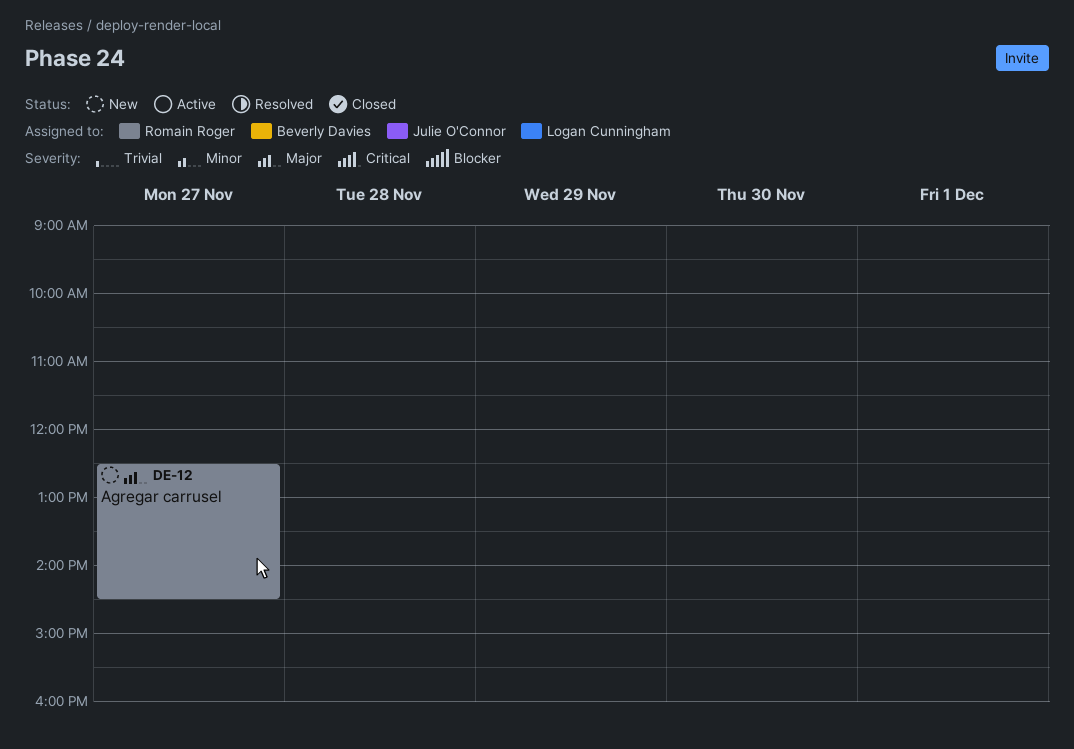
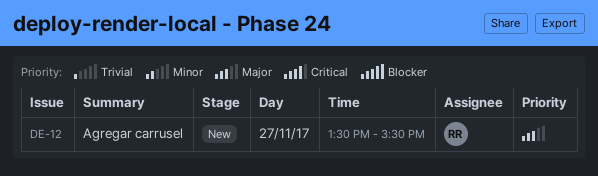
DE-12, begins: 12:30 -> 13:30
DE-12, ends: 14:30 -> 15:30

